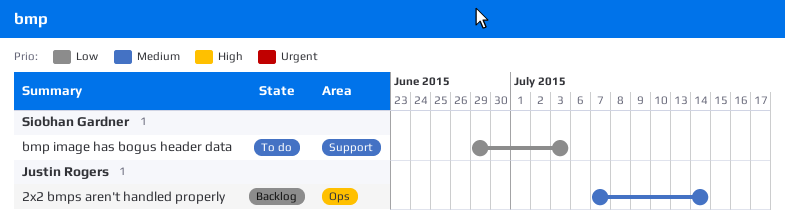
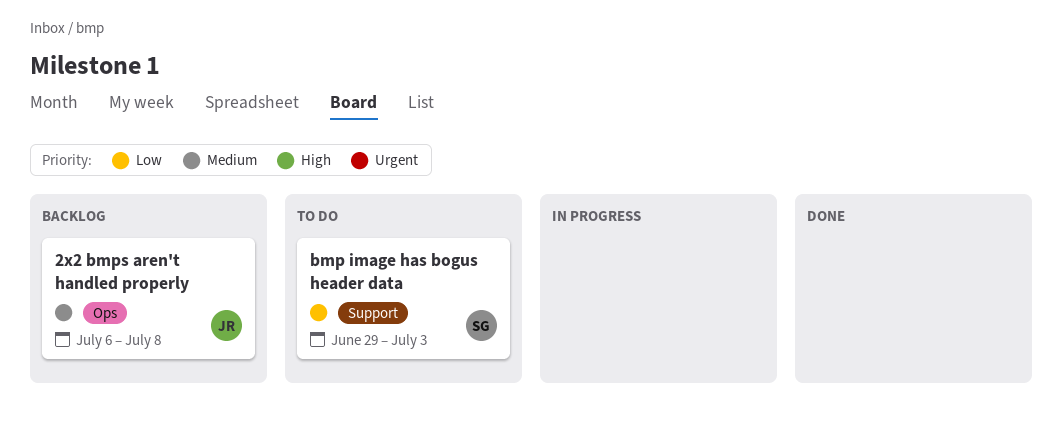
2x2 bmps aren't handled properly, start: Jul 7 -> Jul 6
2x2 bmps aren't handled properly, due: Jul 14 -> Jul 8

